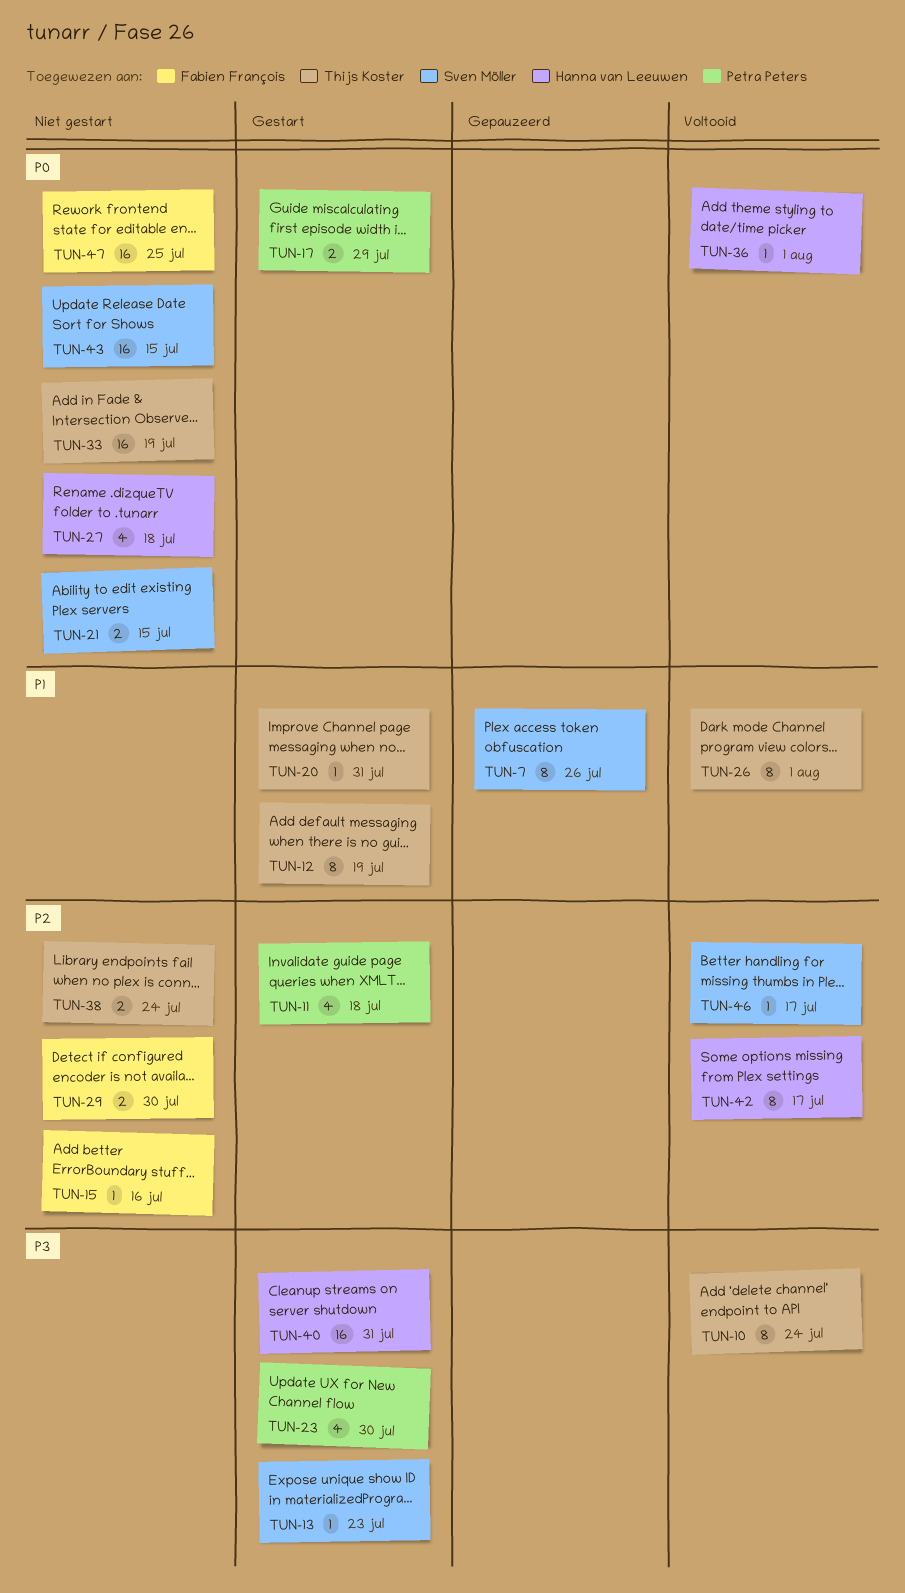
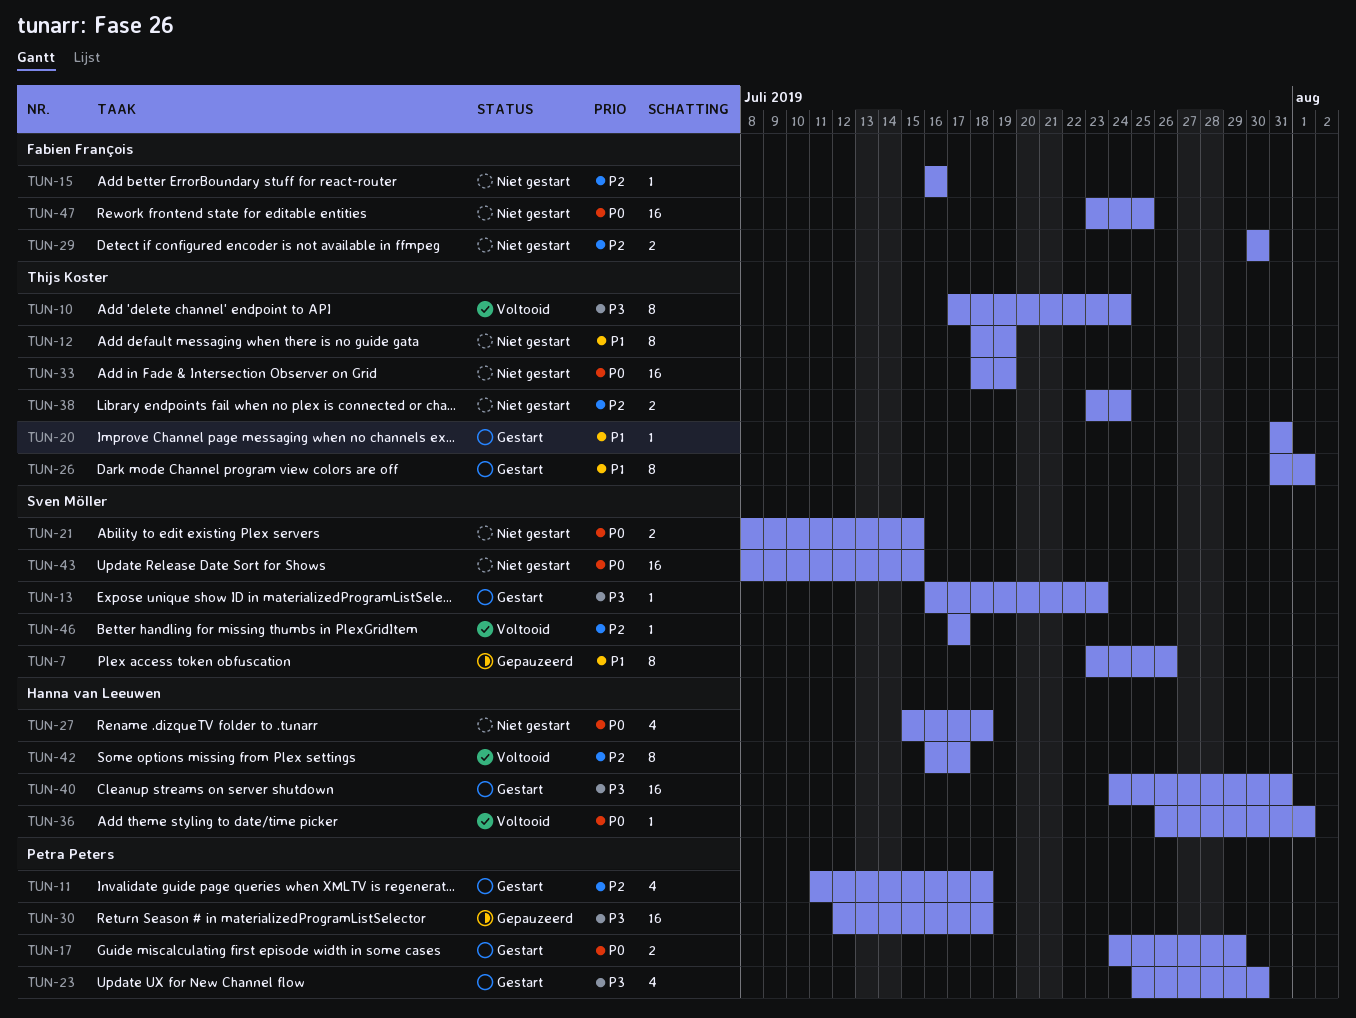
TUN-12, status: Gestart -> Niet gestart
TUN-26, status: Voltooid -> Gestart
TUN-30: none -> present

